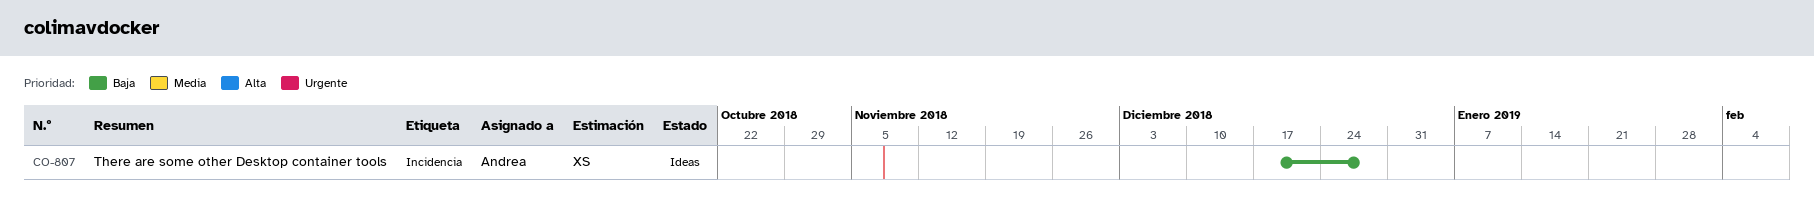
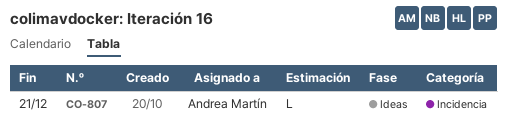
CO-807, estimate: XS -> L
CO-807, due: Dec 28 -> Dec 21

